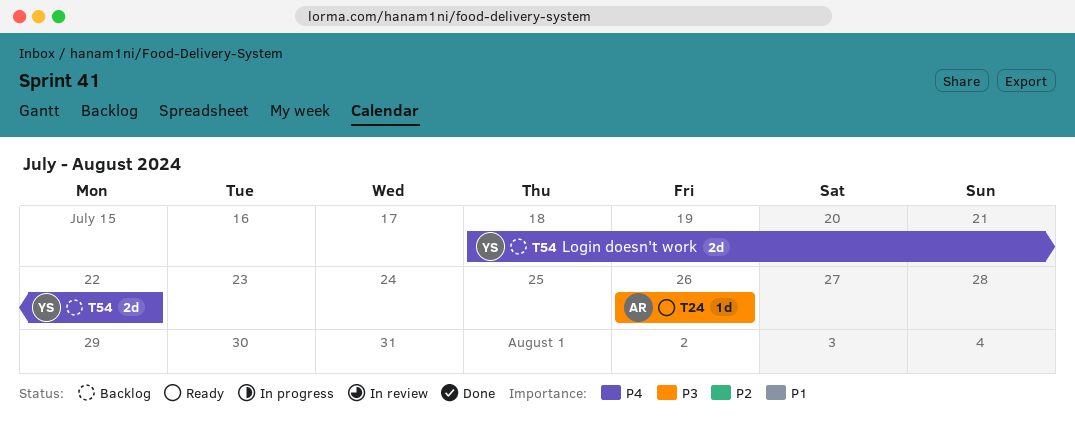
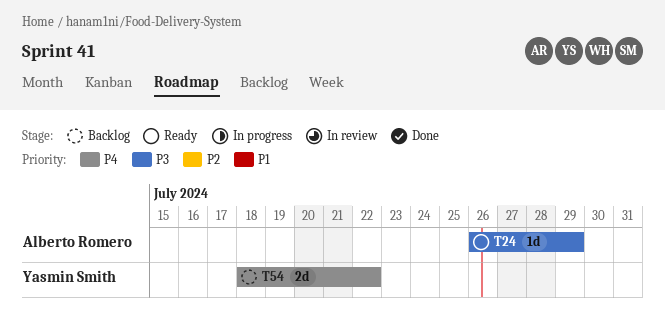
T24, due: Jul 26 -> Jul 29

